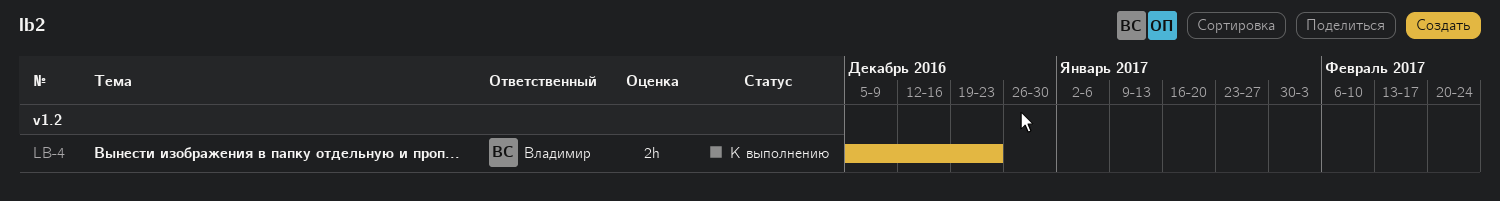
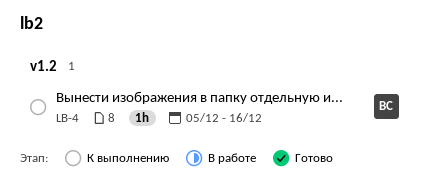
LB-4, estimate: 2h -> 1h
LB-4, due: Dec 23 -> Dec 16

